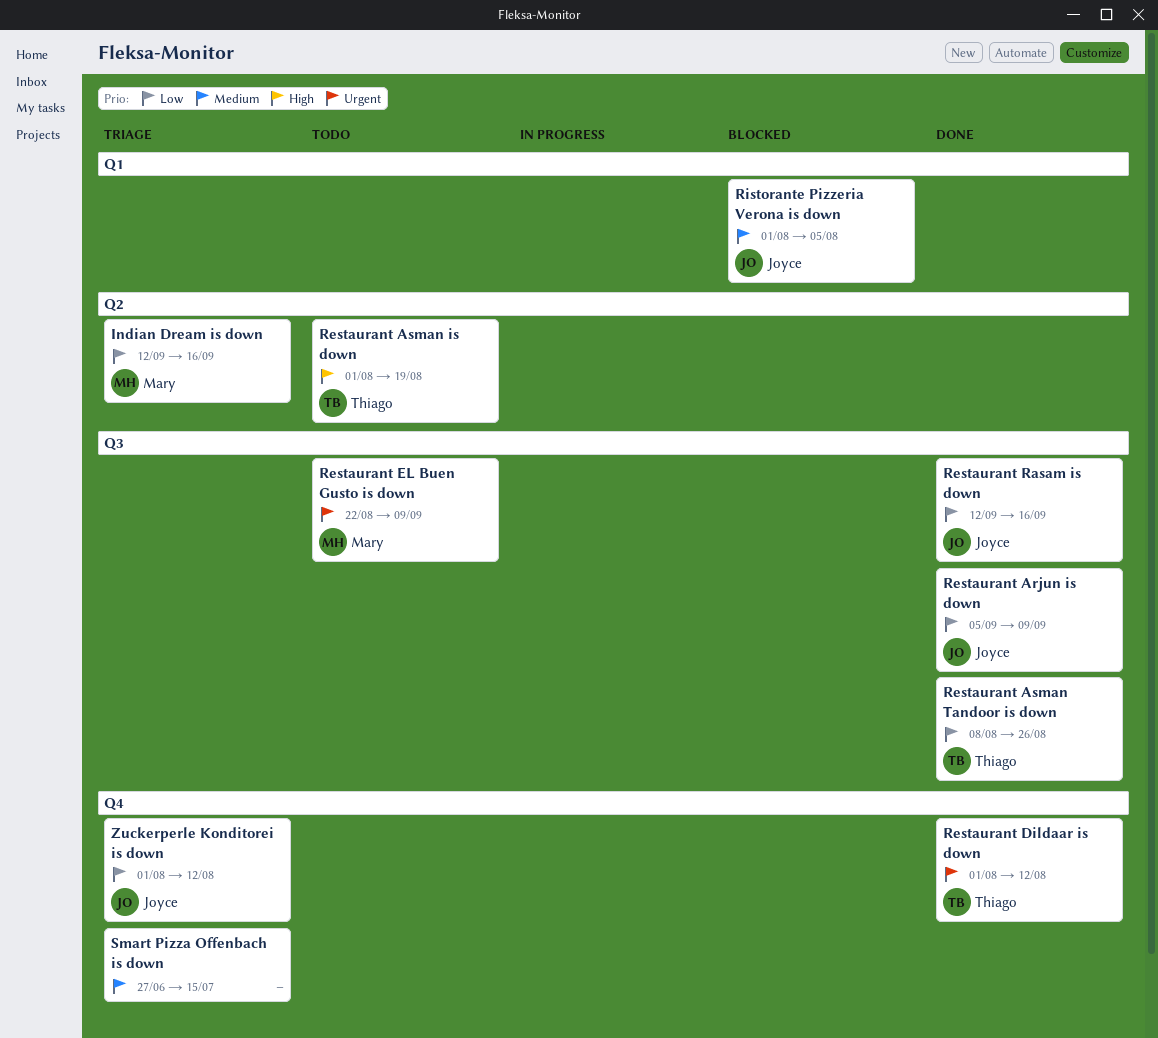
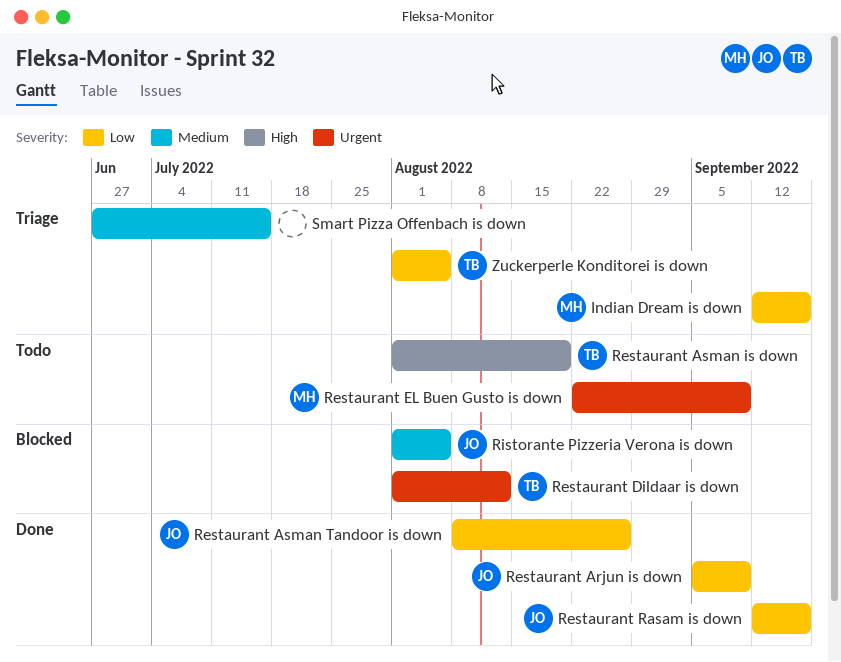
Restaurant Asman Tandoor is down, owner: Thiago -> Joyce
Restaurant Dildaar is down, status: Done -> Blocked
Zuckerperle Konditorei is down, owner: Joyce -> Thiago
Zuckerperle Konditorei is down, due: Aug 12 -> Aug 5

